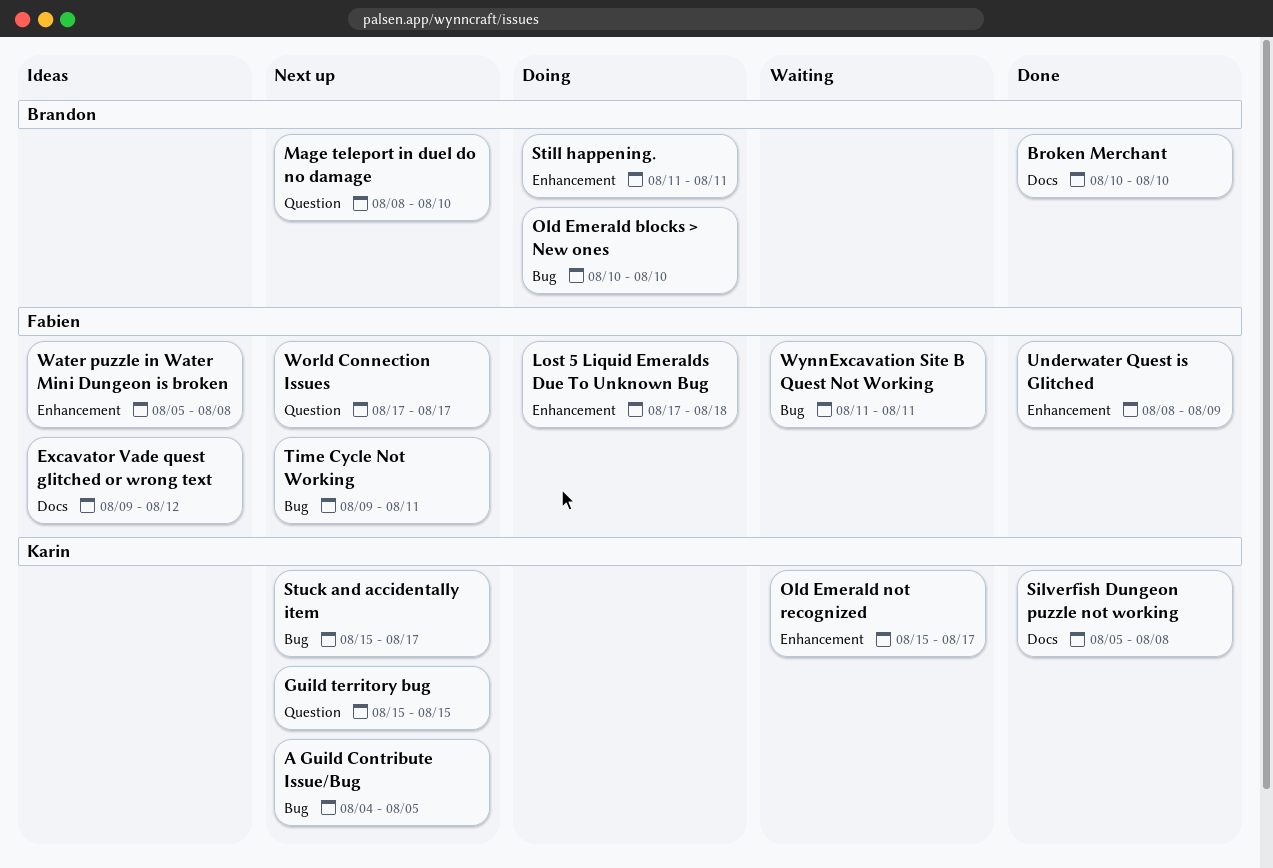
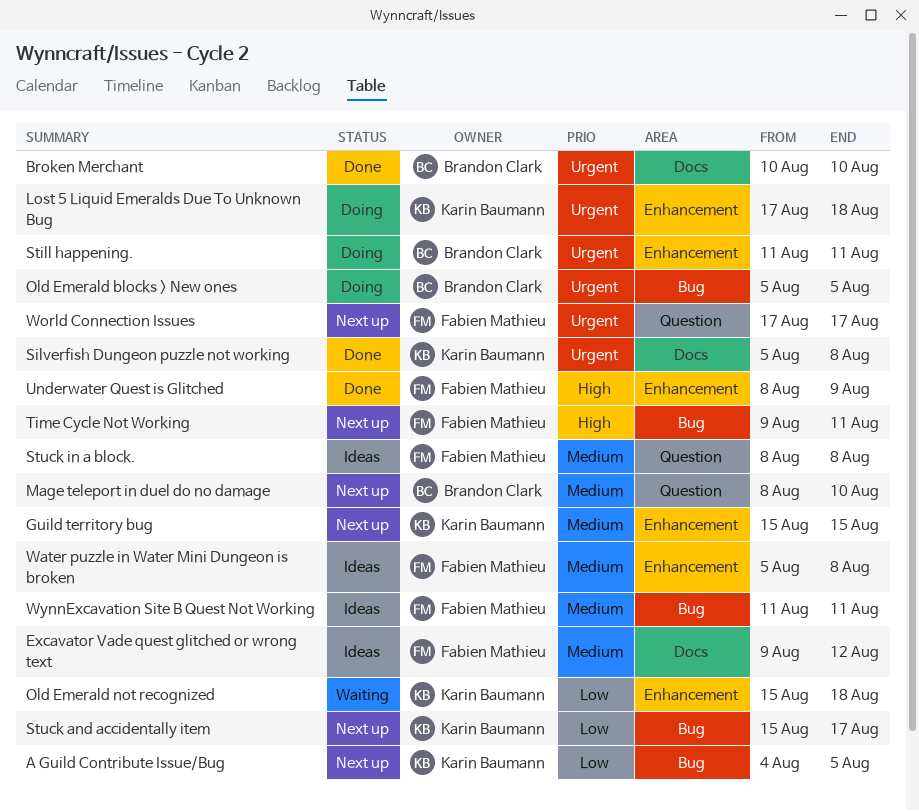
Guild territory bug, label: Question -> Enhancement
Lost 5 Liquid Emeralds Due To Unknown Bug, owner: Fabien Mathieu -> Karin Baumann
Old Emerald blocks > New ones, start: Aug 10 -> Aug 5
Old Emerald blocks > New ones, due: Aug 10 -> Aug 5
Old Emerald not recognized, due: Aug 17 -> Aug 18
Stuck in a block.: none -> present
WynnExcavation Site B Quest Not Working, status: Waiting -> Ideas

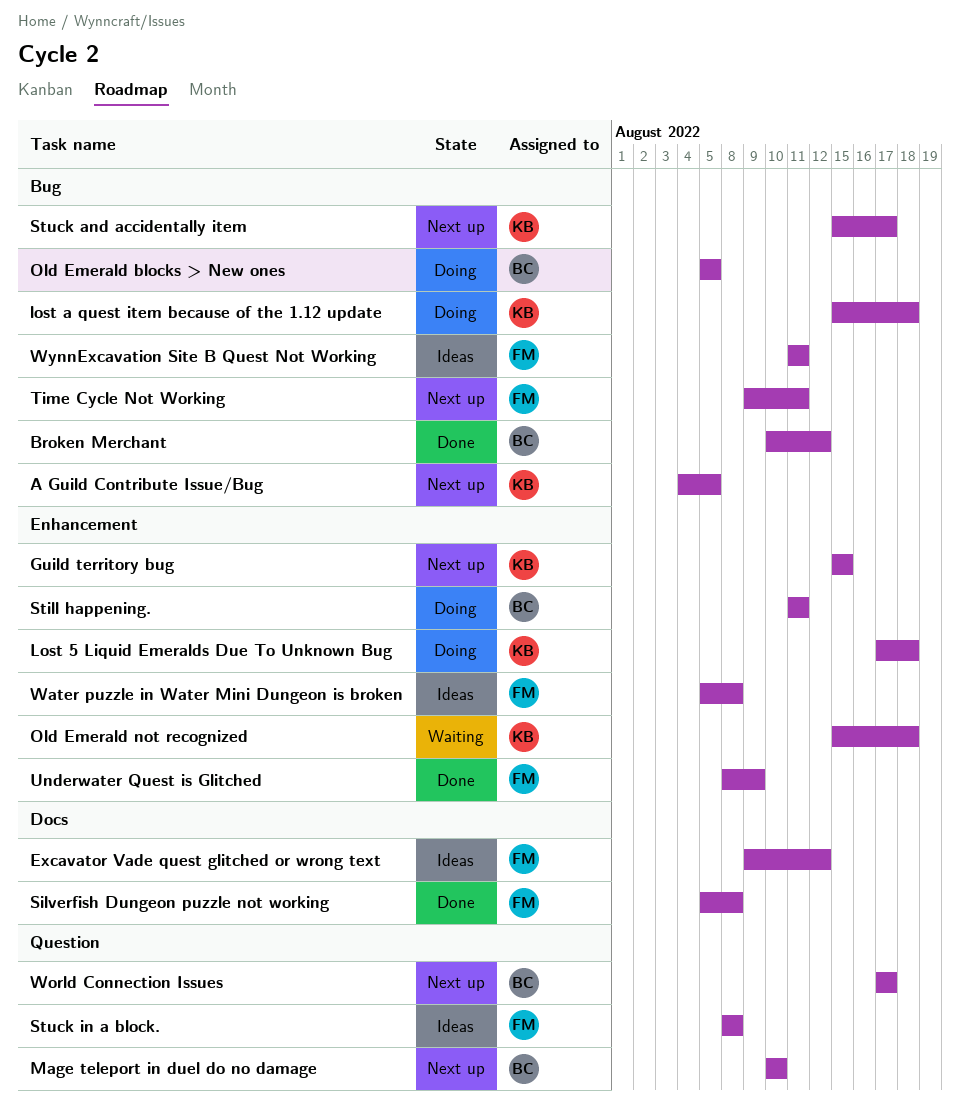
Broken Merchant, label: Docs -> Bug
Broken Merchant, due: Aug 10 -> Aug 12
lost a quest item because of the 1.12 update: none -> present
Mage teleport in duel do no damage, start: Aug 8 -> Aug 10
Silverfish Dungeon puzzle not working, owner: Karin Baumann -> Fabien Mathieu
World Connection Issues, owner: Fabien Mathieu -> Brandon Clark

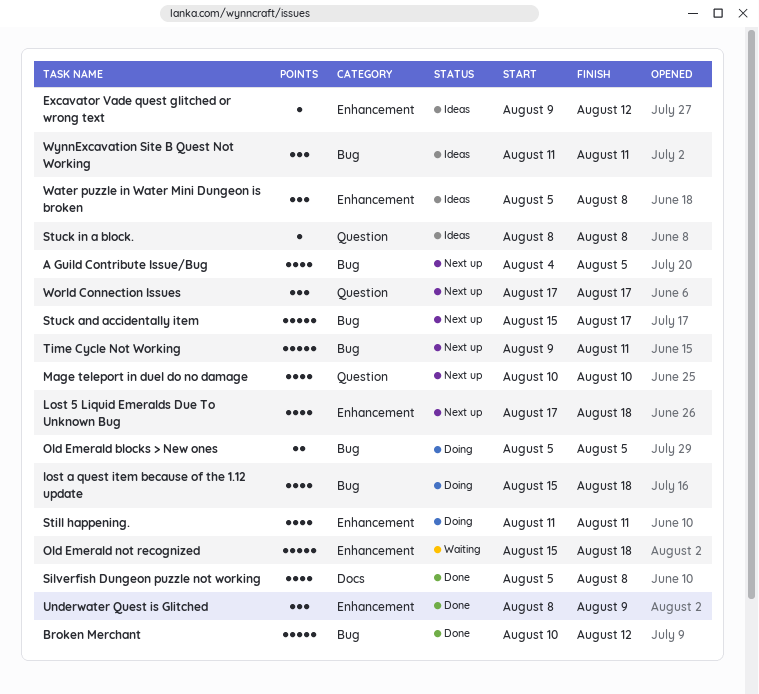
Excavator Vade quest glitched or wrong text, label: Docs -> Enhancement
Guild territory bug: present -> none
Lost 5 Liquid Emeralds Due To Unknown Bug, status: Doing -> Next up

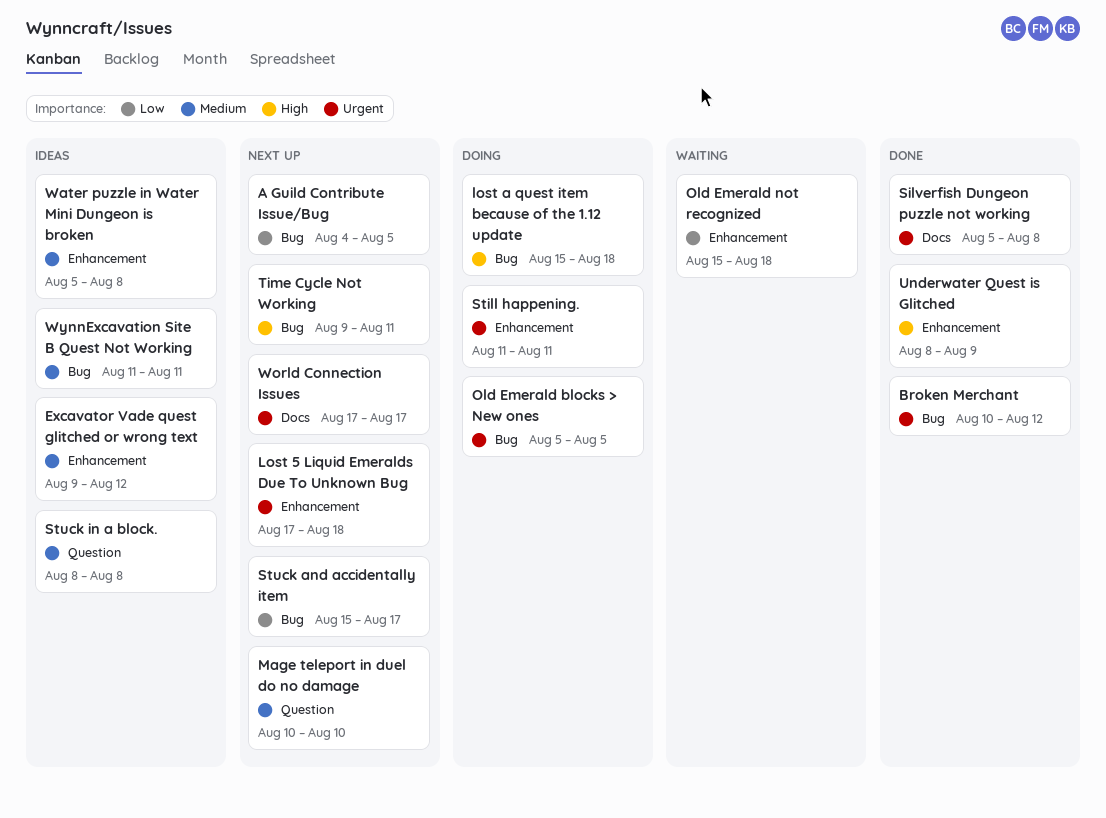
World Connection Issues, label: Question -> Docs

